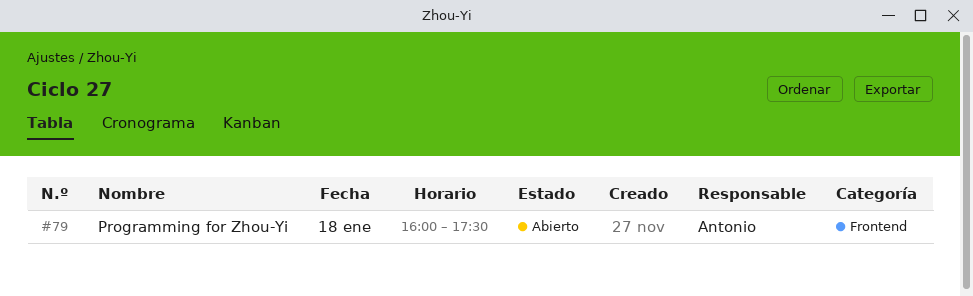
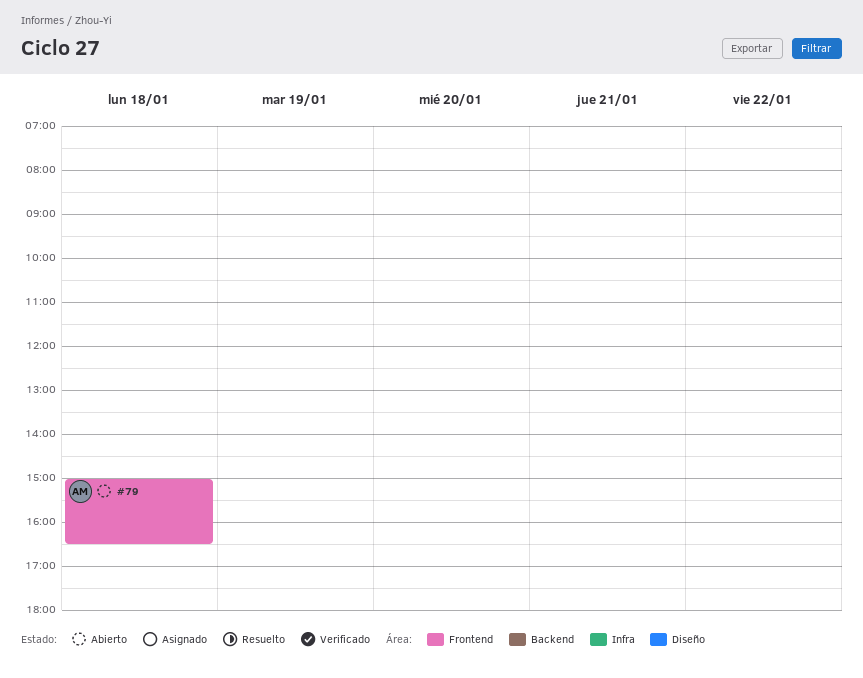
#79, begins: 16:00 -> 15:00
#79, ends: 17:30 -> 16:30

